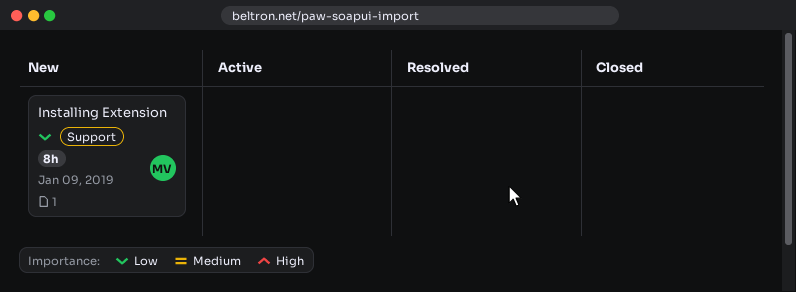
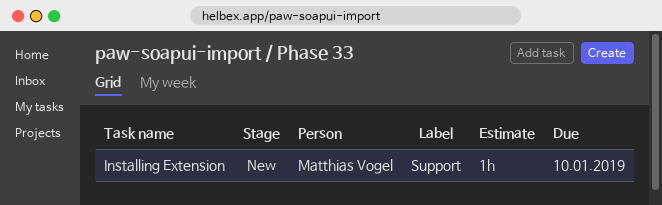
Installing Extension, estimate: 8h -> 1h
Installing Extension, due: Jan 9 -> Jan 10

